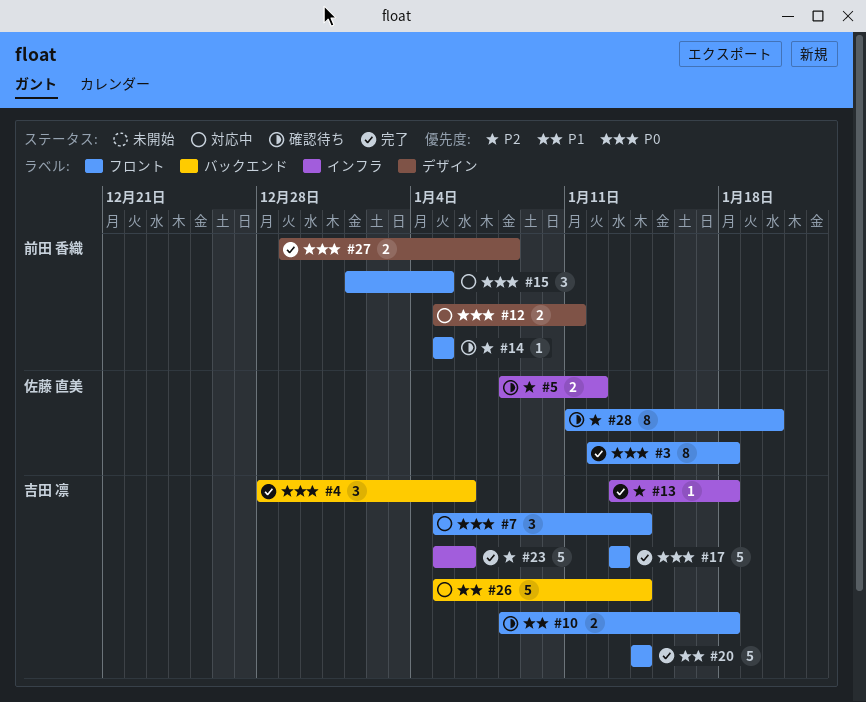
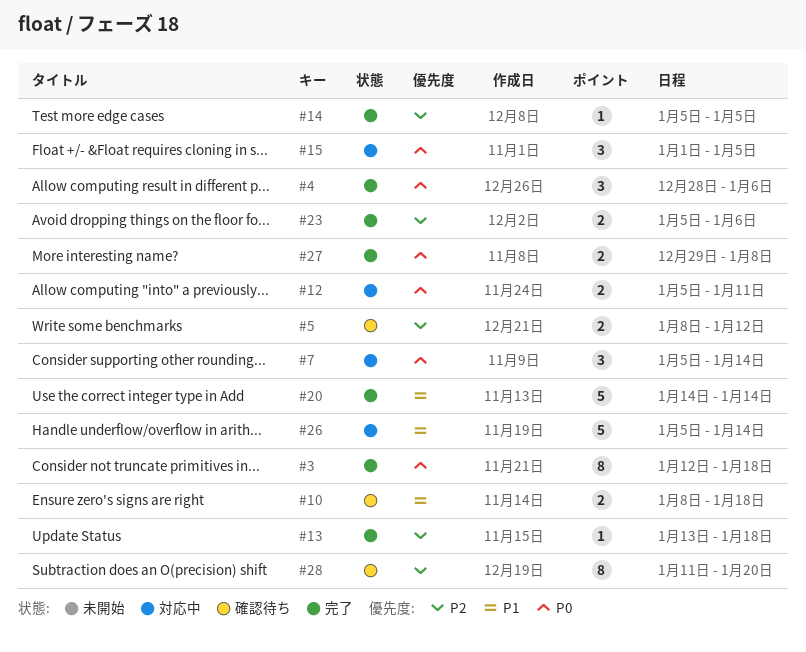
#14, status: 確認待ち -> 完了
#17: present -> none
#23, estimate: 5 -> 2

